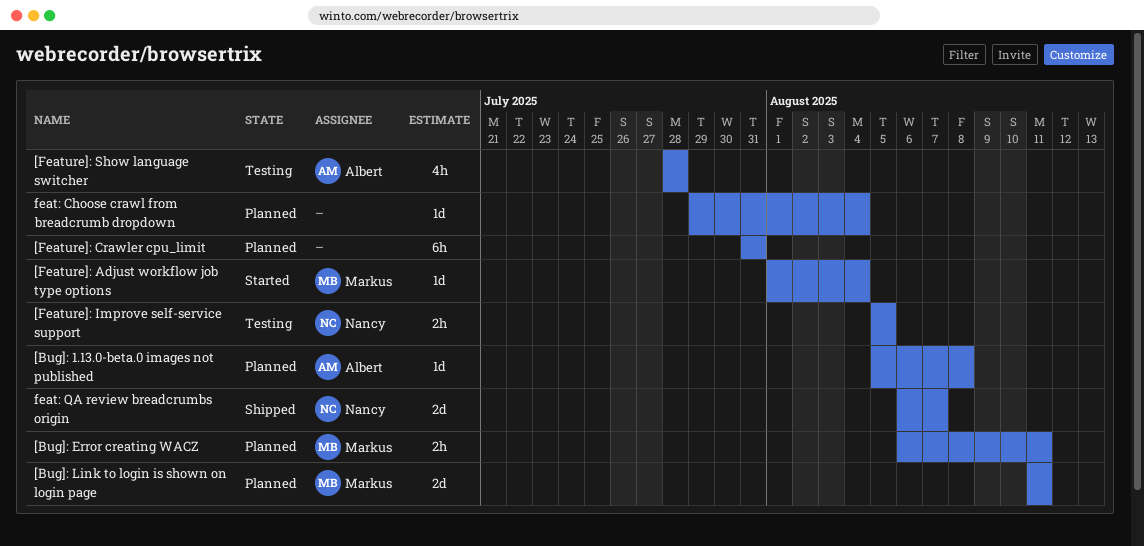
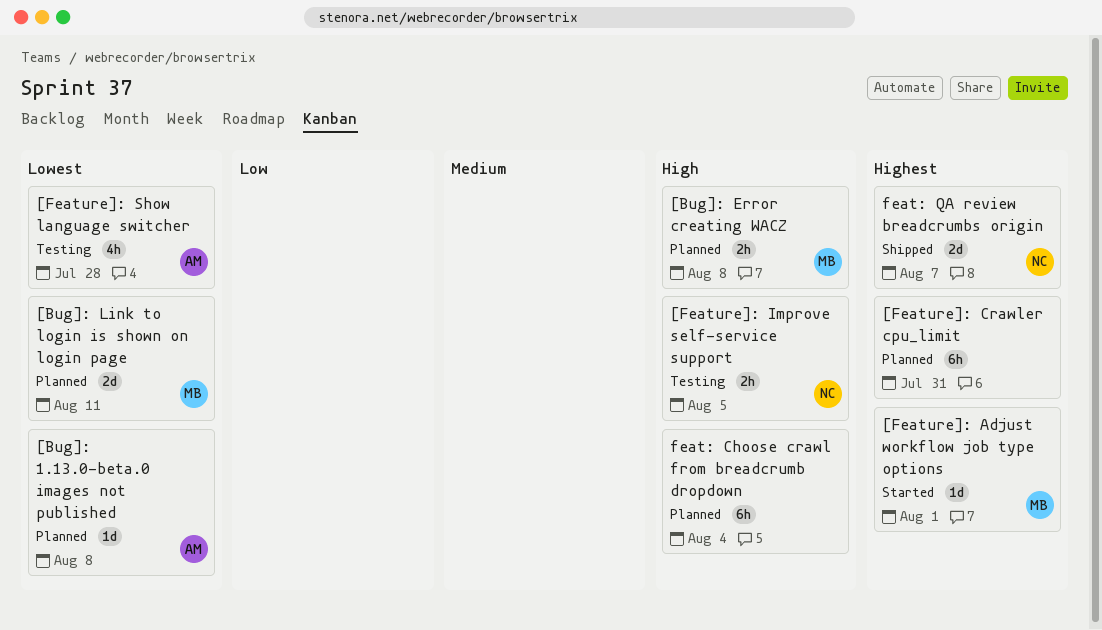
[Bug]: Error creating WACZ, due: Aug 11 -> Aug 8
[Feature]: Adjust workflow job type options, due: Aug 4 -> Aug 1
feat: Choose crawl from breadcrumb dropdown, estimate: 1d -> 6h

